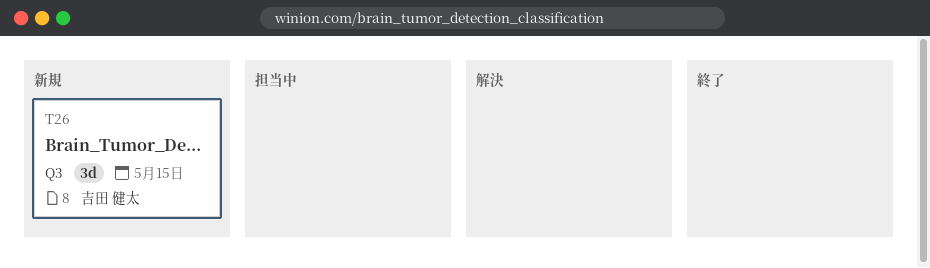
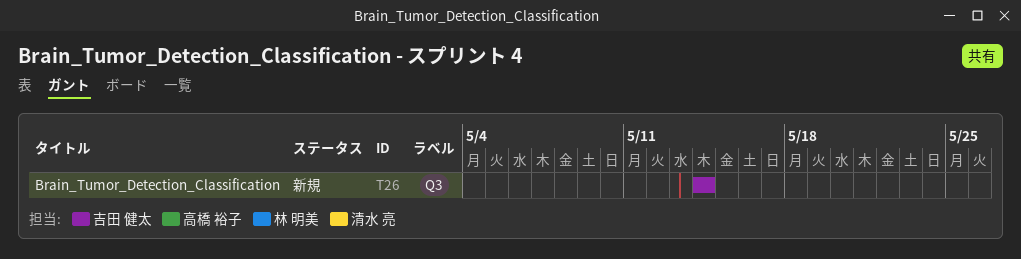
T26, due: May 15 -> May 14

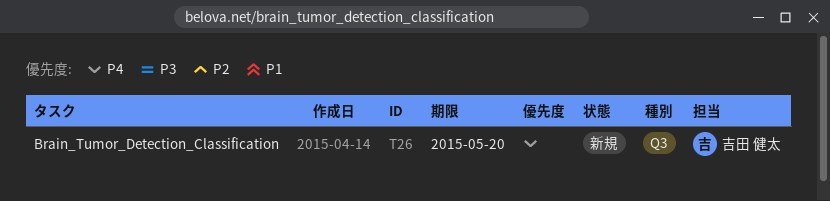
T26, due: May 14 -> May 20

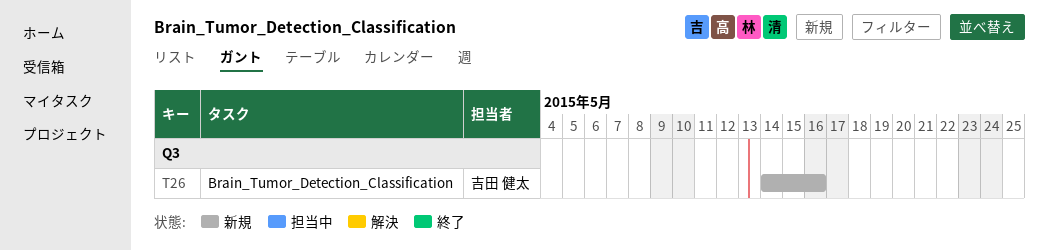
T26, due: May 20 -> May 16

